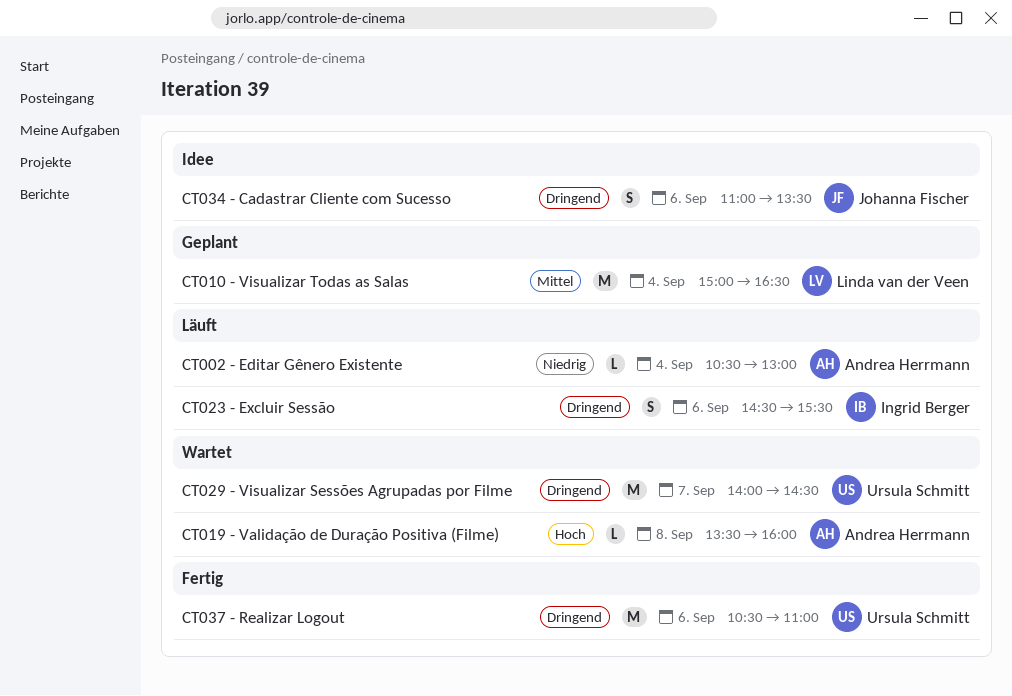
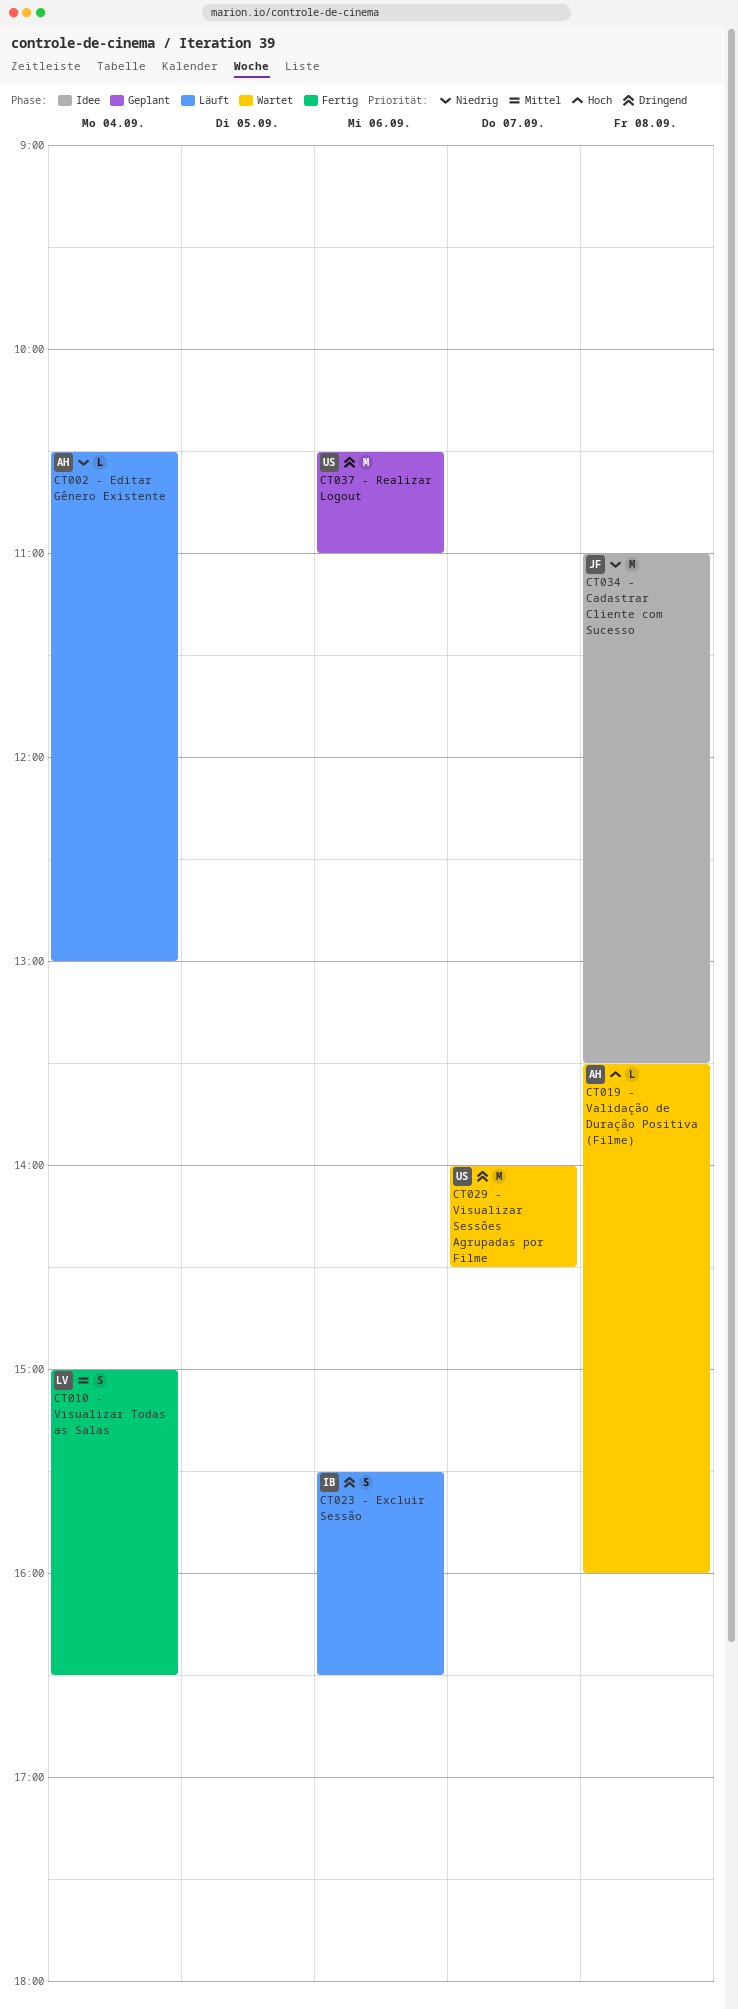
CT010 - Visualizar Todas as Salas, status: Geplant -> Fertig
CT010 - Visualizar Todas as Salas, estimate: M -> S
CT023 - Excluir Sessão, begins: 14:30 -> 15:30
CT023 - Excluir Sessão, ends: 15:30 -> 16:30
CT034 - Cadastrar Cliente com Sucesso, priority: Dringend -> Niedrig
CT034 - Cadastrar Cliente com Sucesso, estimate: S -> M
CT034 - Cadastrar Cliente com Sucesso, day: Sep 6 -> Sep 8
CT037 - Realizar Logout, status: Fertig -> Geplant

